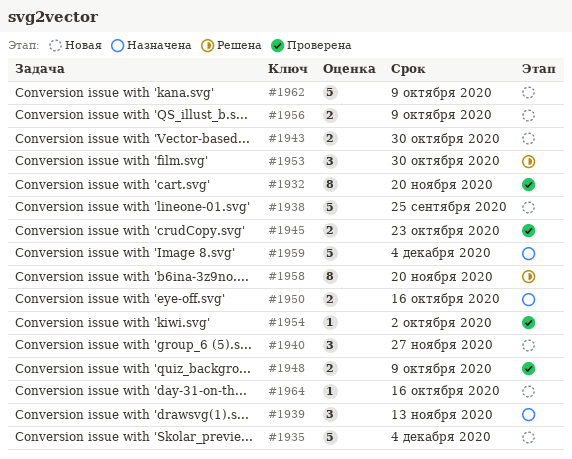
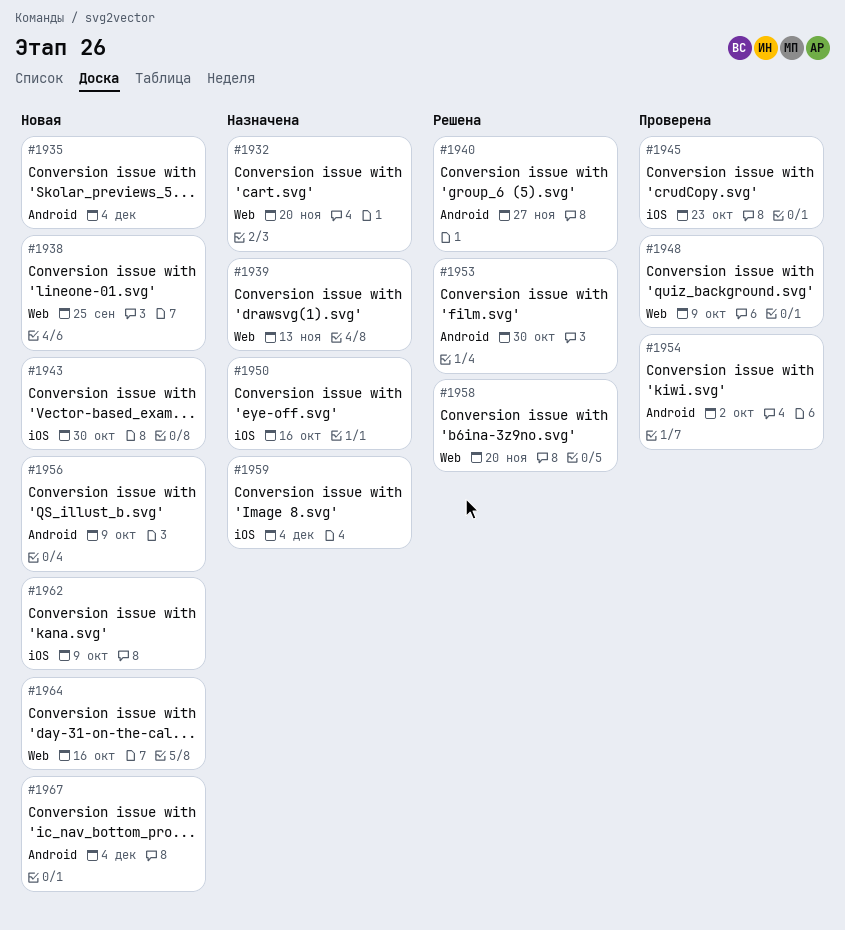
#1932, status: Проверена -> Назначена
#1940, status: Новая -> Решена
#1967: none -> present

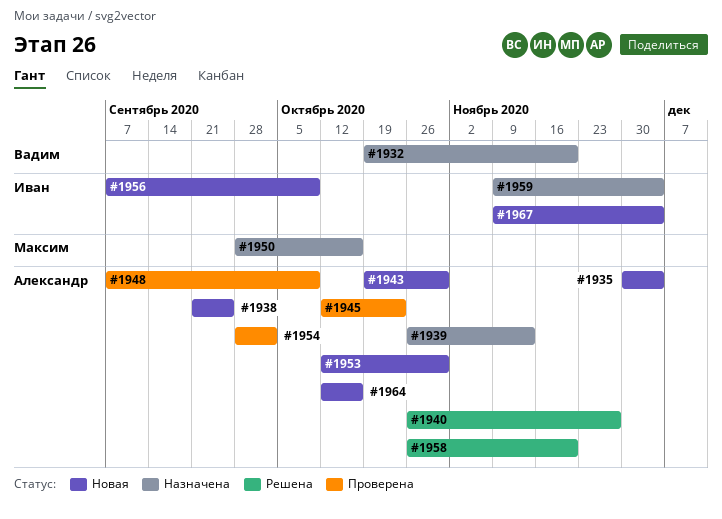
#1953, status: Решена -> Новая
#1962: present -> none

